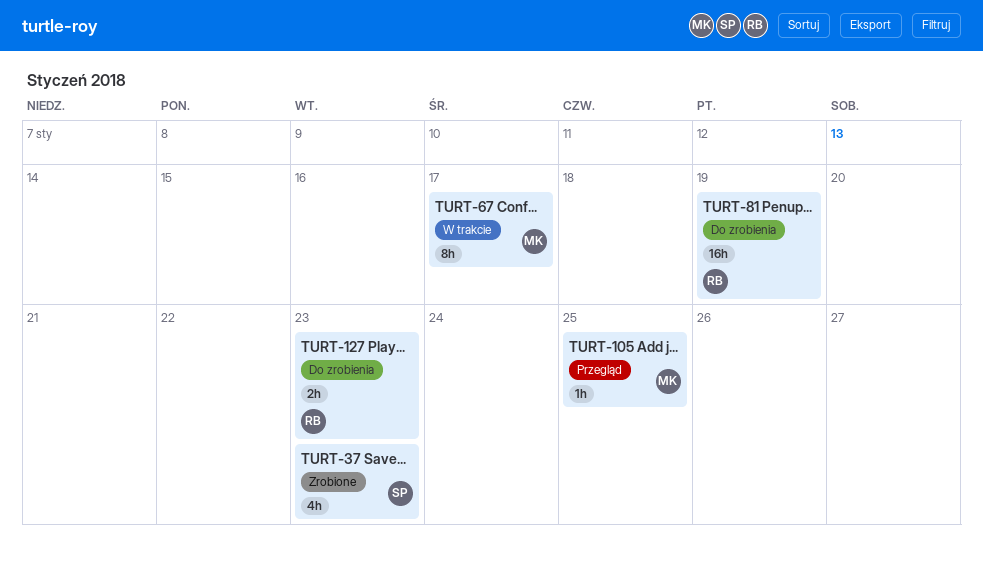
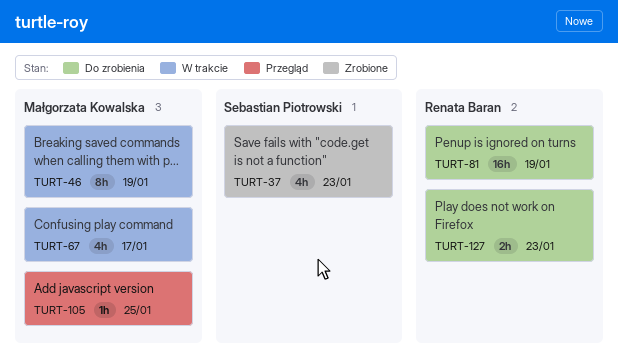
TURT-46: none -> present
TURT-67, estimate: 8h -> 4h

